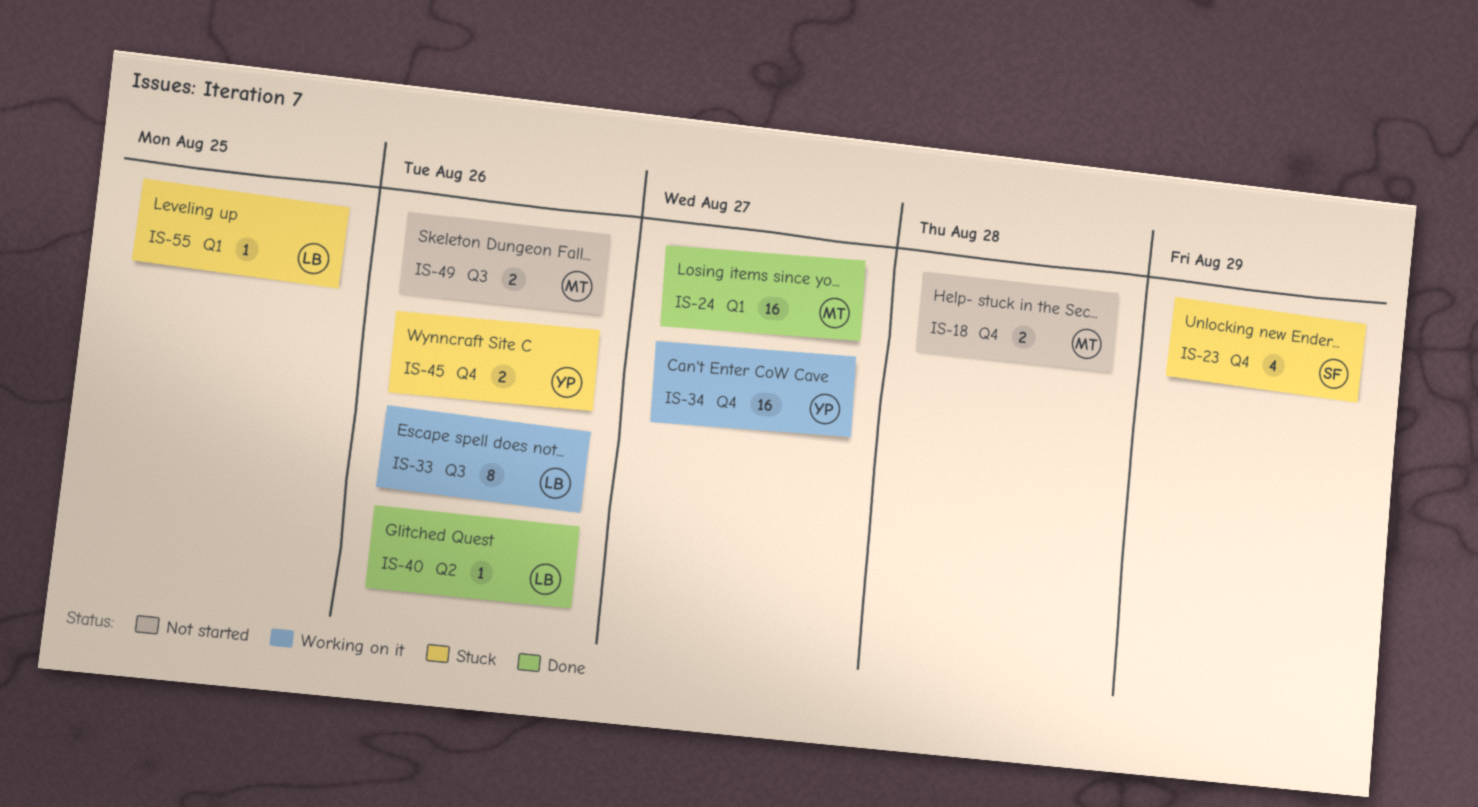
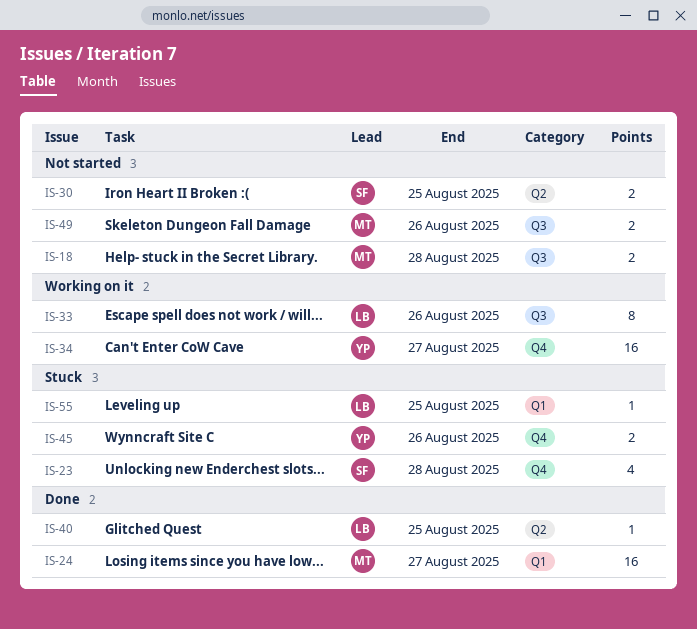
IS-18, label: Q4 -> Q3
IS-23, due: Aug 29 -> Aug 28
IS-30: none -> present
IS-40, due: Aug 26 -> Aug 25

